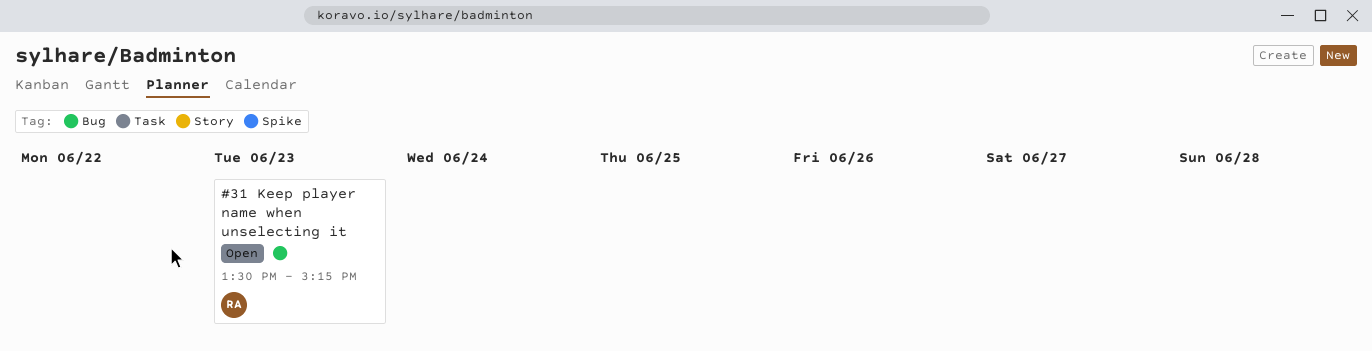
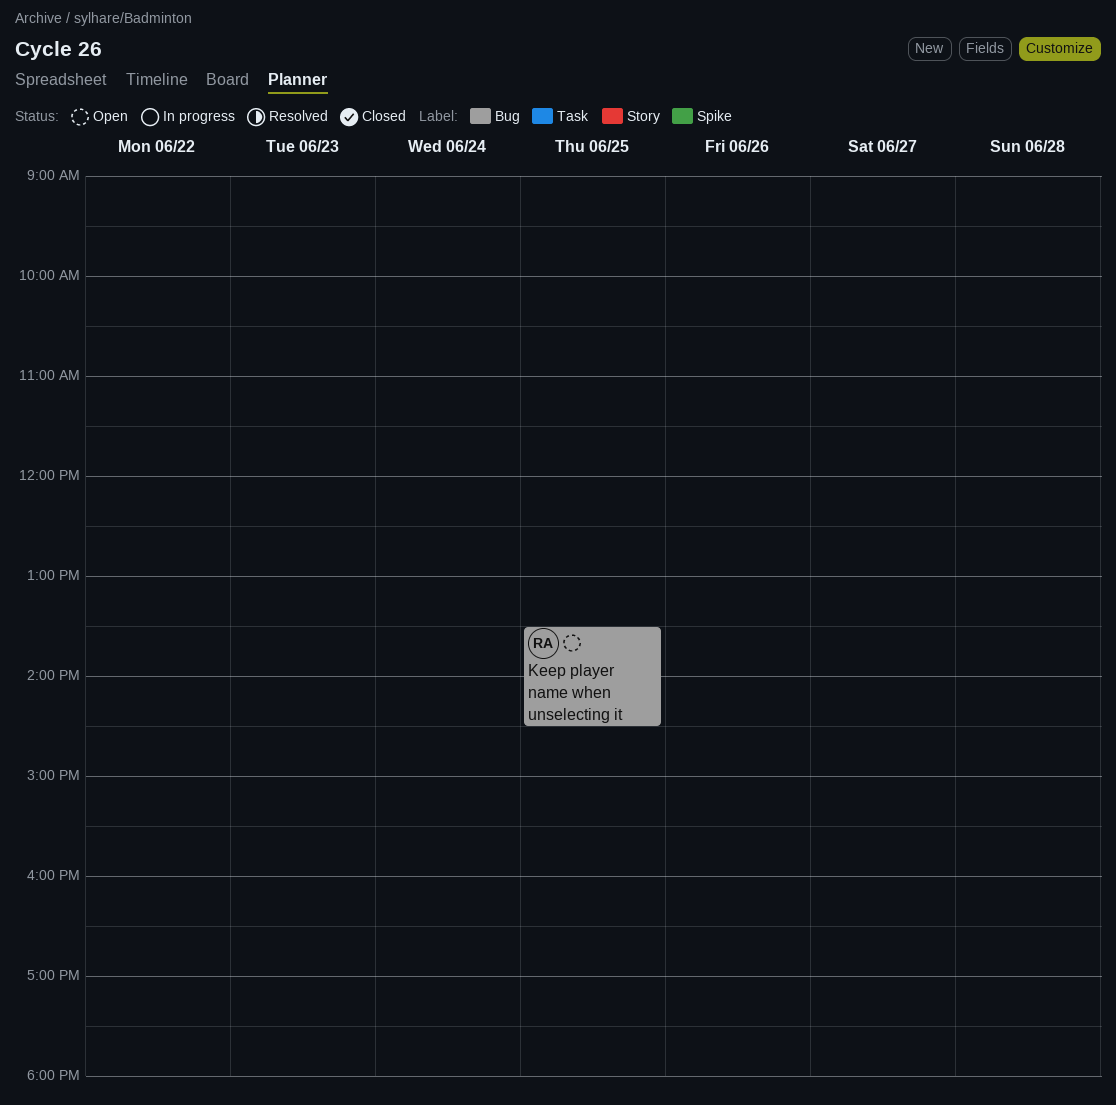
Keep player name when unselecting it, day: Jun 23 -> Jun 25
Keep player name when unselecting it, ends: 15:15 -> 14:30

